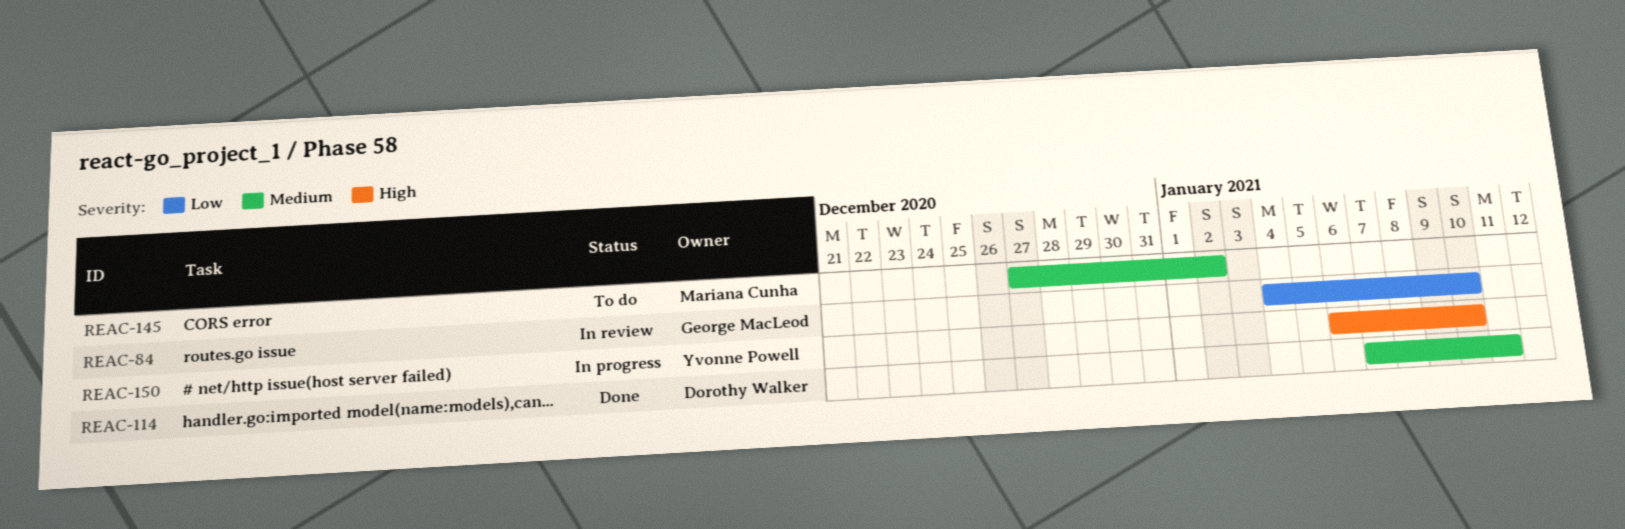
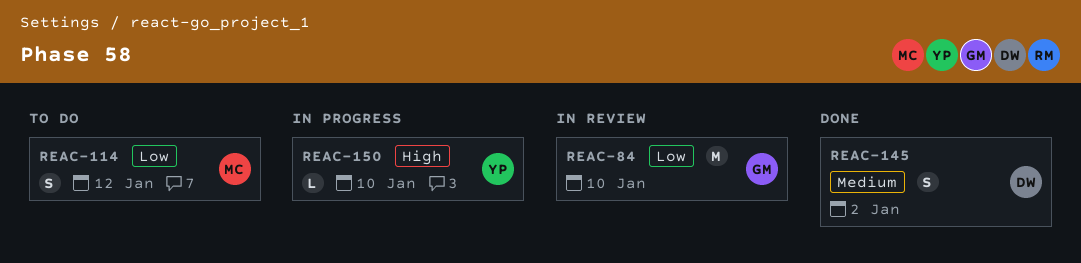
REAC-114, status: Done -> To do
REAC-114, owner: Dorothy Walker -> Mariana Cunha
REAC-114, priority: Medium -> Low
REAC-114, due: Jan 11 -> Jan 12
REAC-145, status: To do -> Done
REAC-145, owner: Mariana Cunha -> Dorothy Walker

